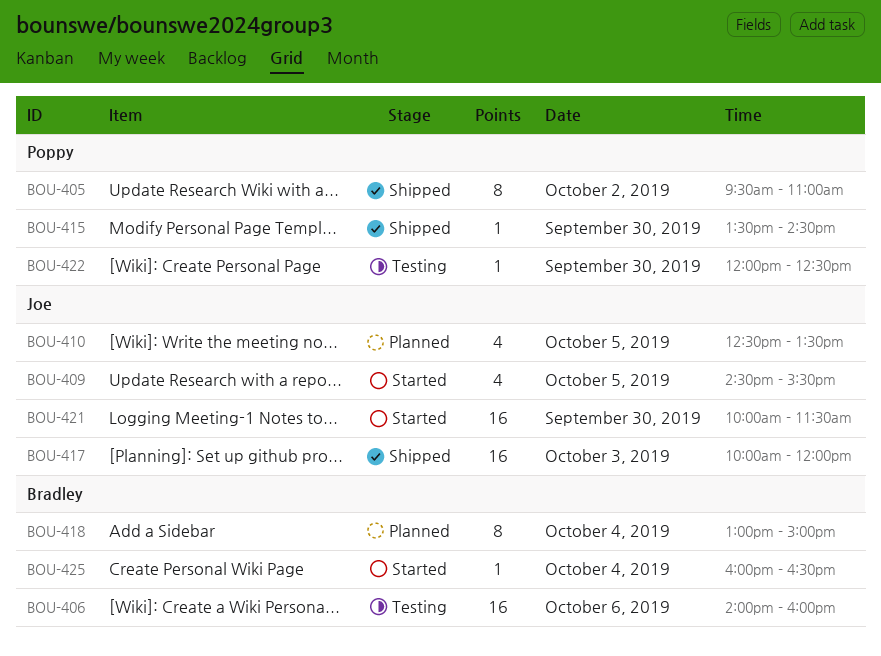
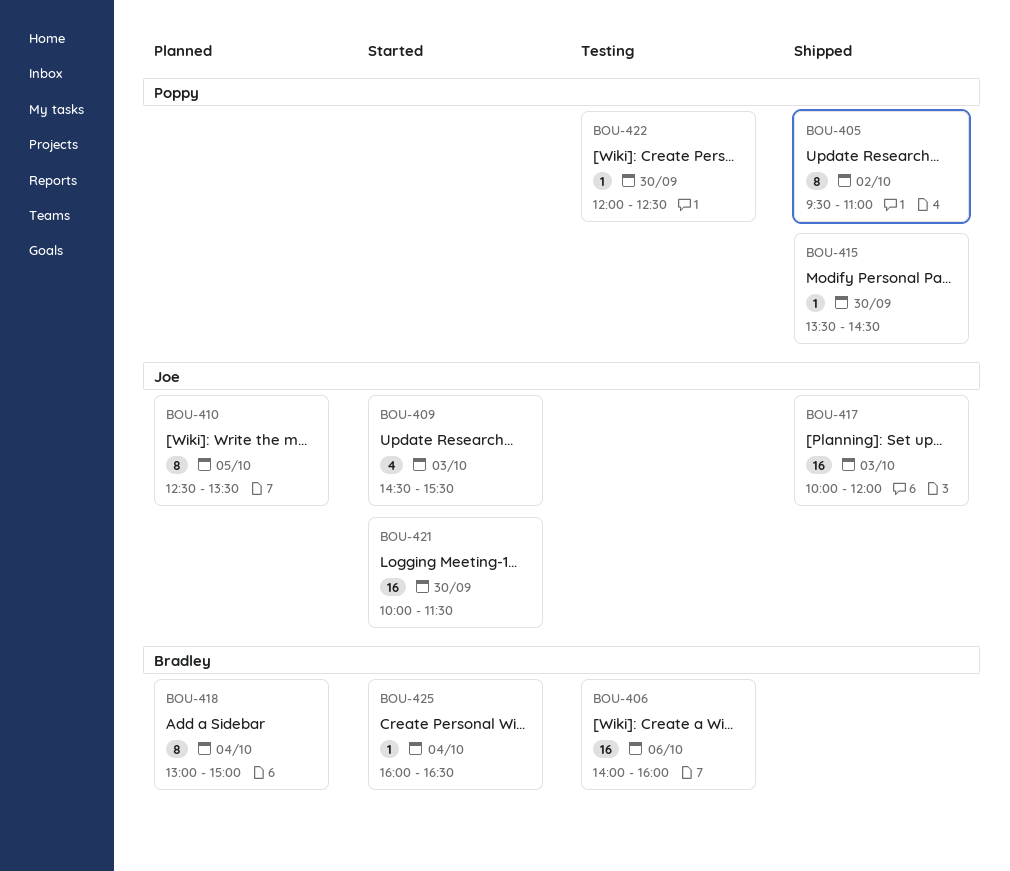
BOU-409, day: Oct 5 -> Oct 3
BOU-410, estimate: 4 -> 8

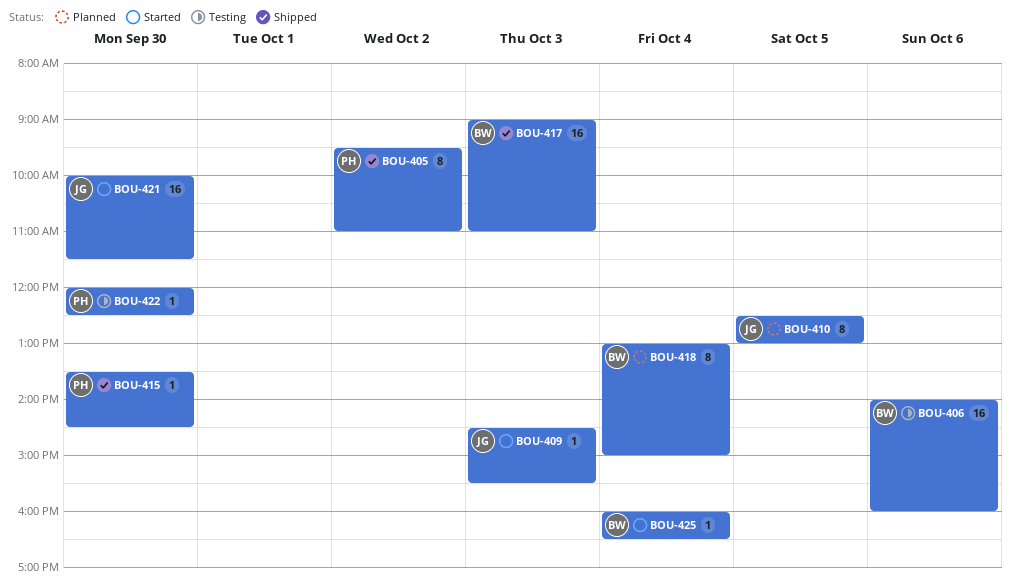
BOU-409, estimate: 4 -> 1
BOU-410, ends: 13:30 -> 13:00
BOU-417, owner: Joe -> Bradley
BOU-417, begins: 10:00 -> 09:00
BOU-417, ends: 12:00 -> 11:00

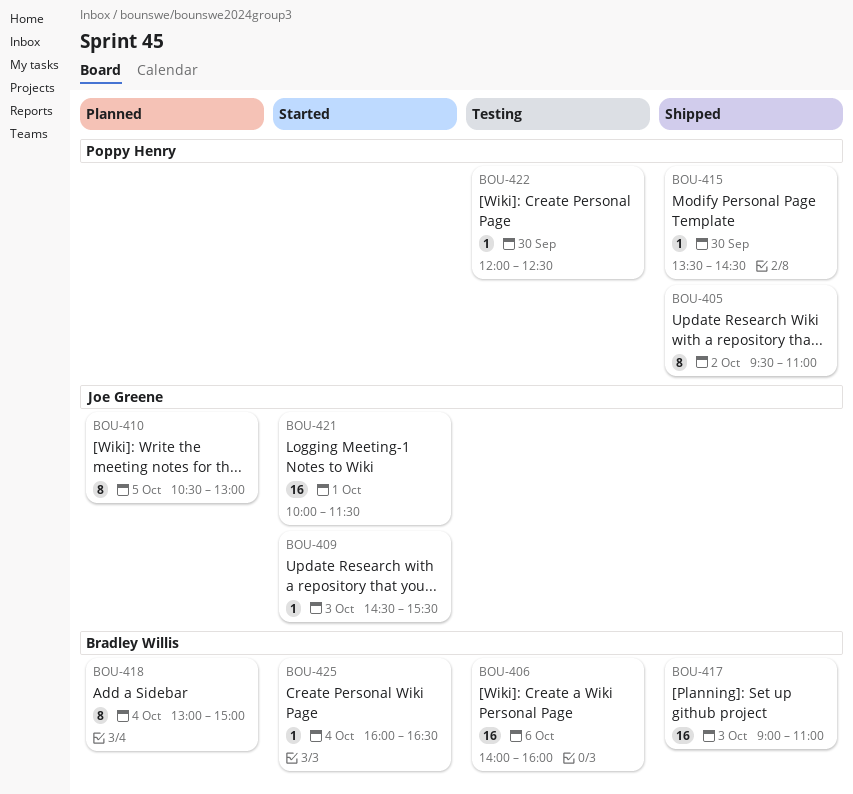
BOU-410, begins: 12:30 -> 10:30
BOU-421, day: Sep 30 -> Oct 1

